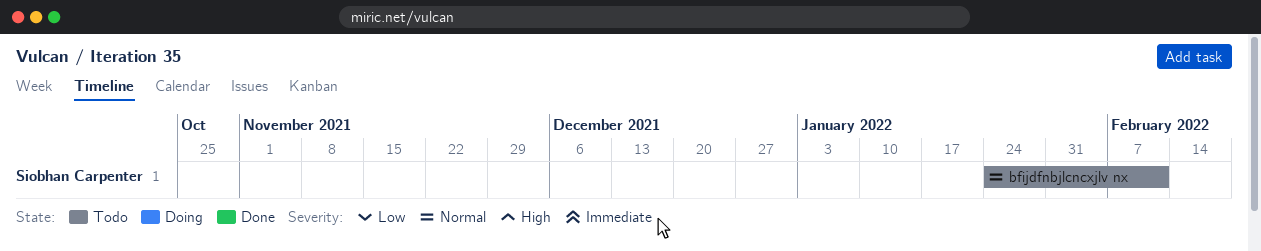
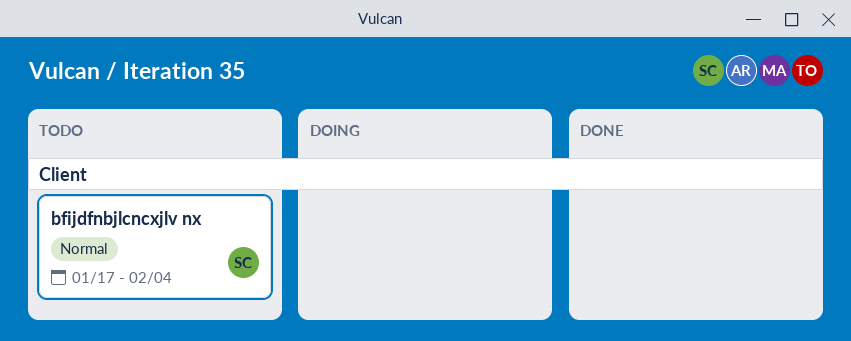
bfijdfnbjlcncxjlv nx, start: Jan 24 -> Jan 17
bfijdfnbjlcncxjlv nx, due: Feb 11 -> Feb 4

